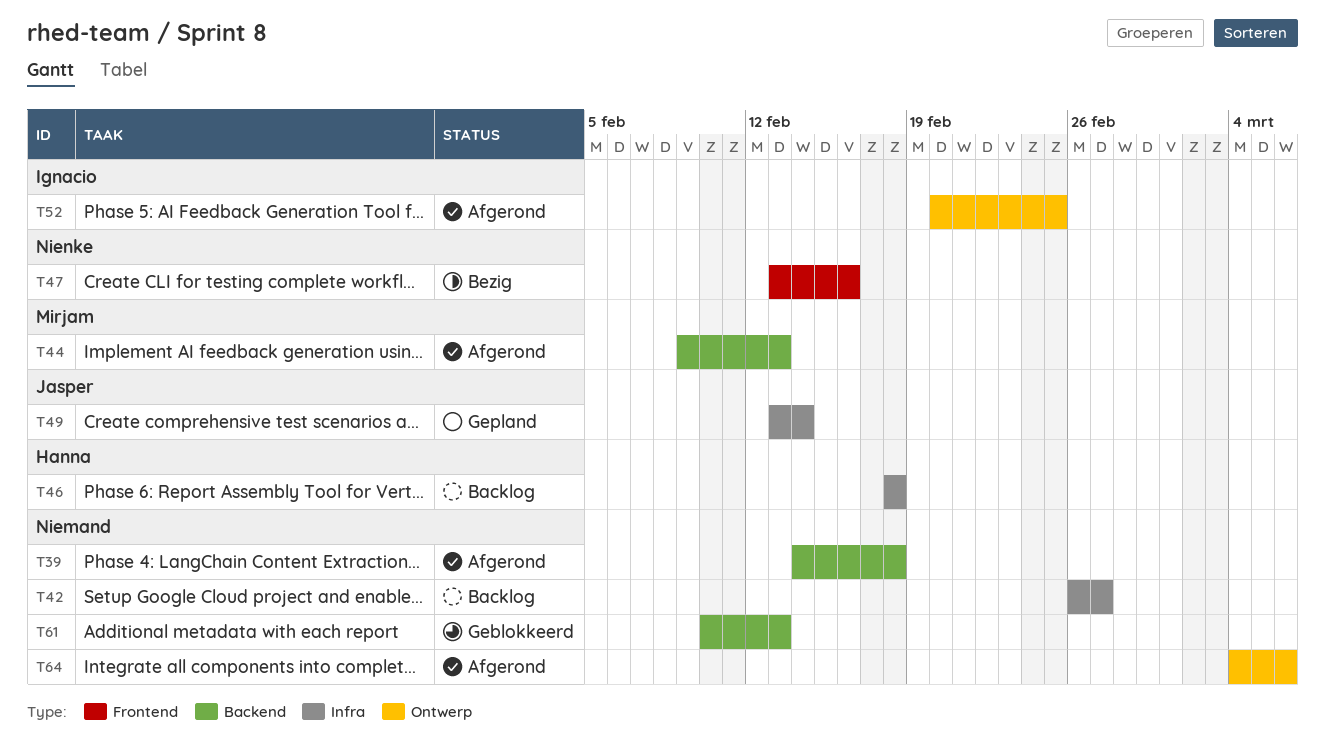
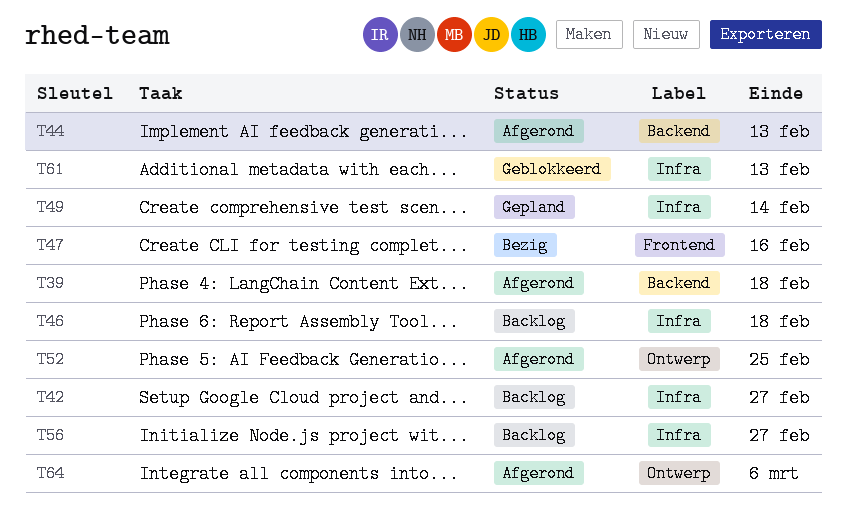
T56: none -> present
T61, label: Backend -> Infra

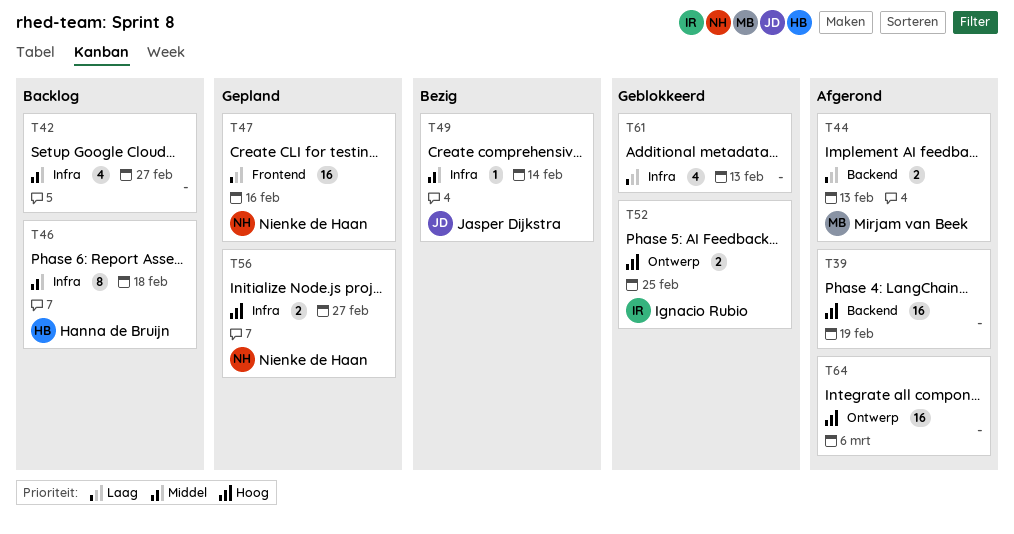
T39, due: Feb 18 -> Feb 19
T47, status: Bezig -> Gepland
T49, status: Gepland -> Bezig
T52, status: Afgerond -> Geblokkeerd
T56, status: Backlog -> Gepland

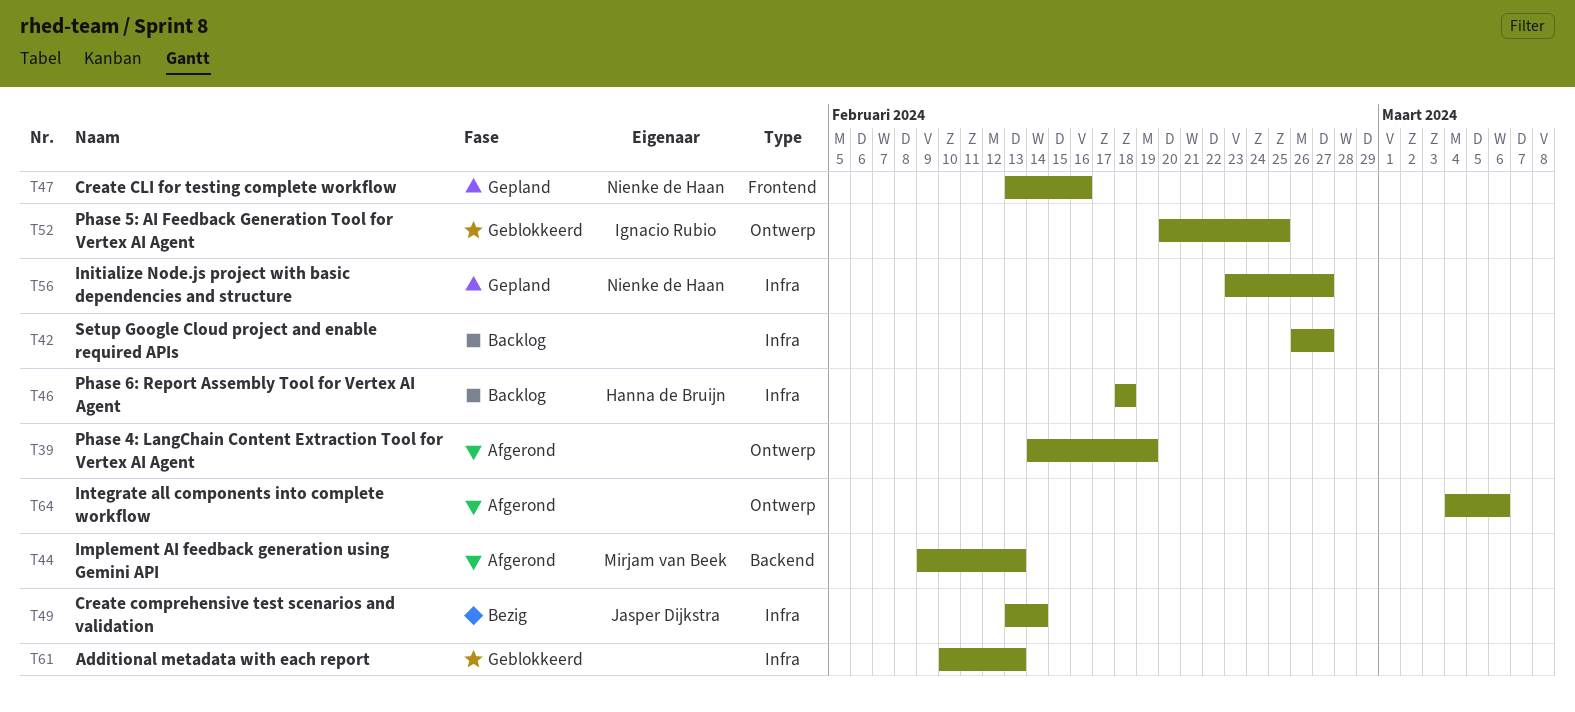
T39, label: Backend -> Ontwerp

